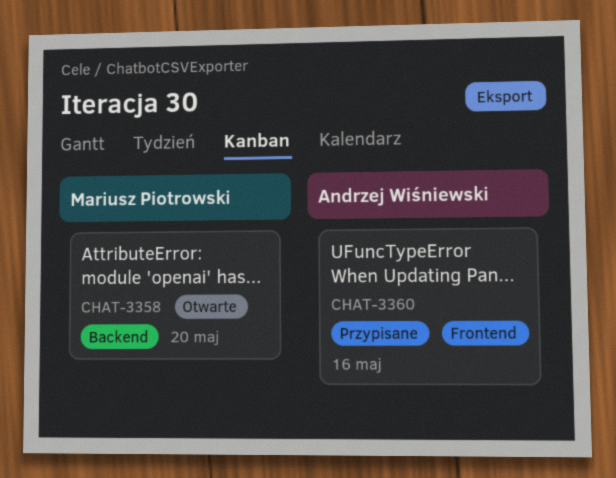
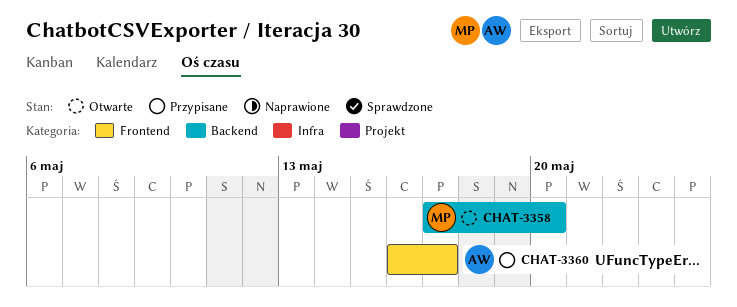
CHAT-3360, due: May 16 -> May 17

